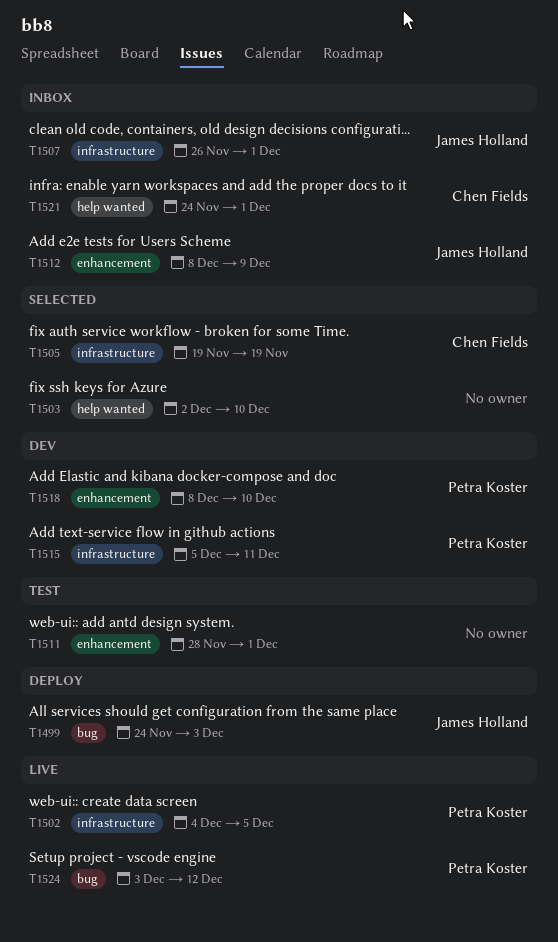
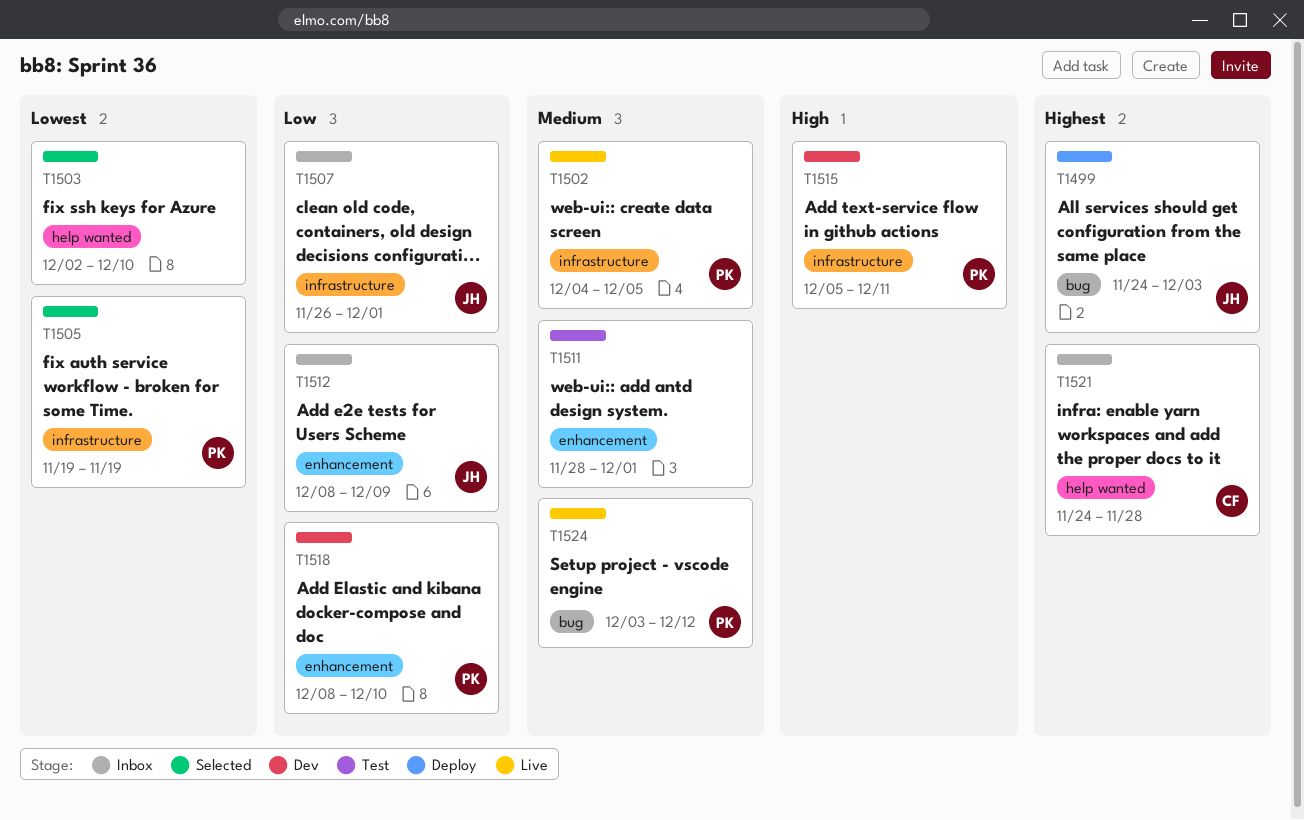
T1505, owner: Chen Fields -> Petra Koster
T1521, due: Dec 1 -> Nov 28

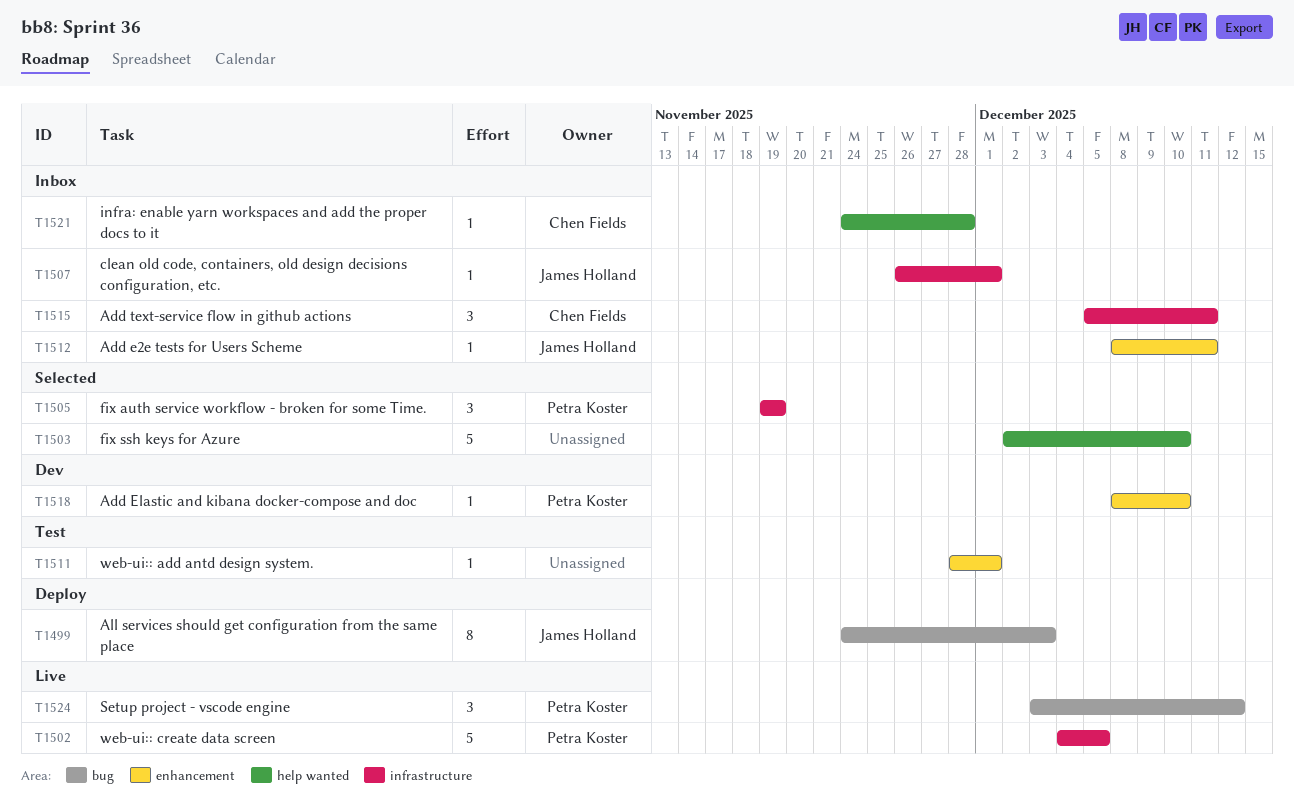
T1512, due: Dec 9 -> Dec 11
T1515, status: Dev -> Inbox
T1515, owner: Petra Koster -> Chen Fields

